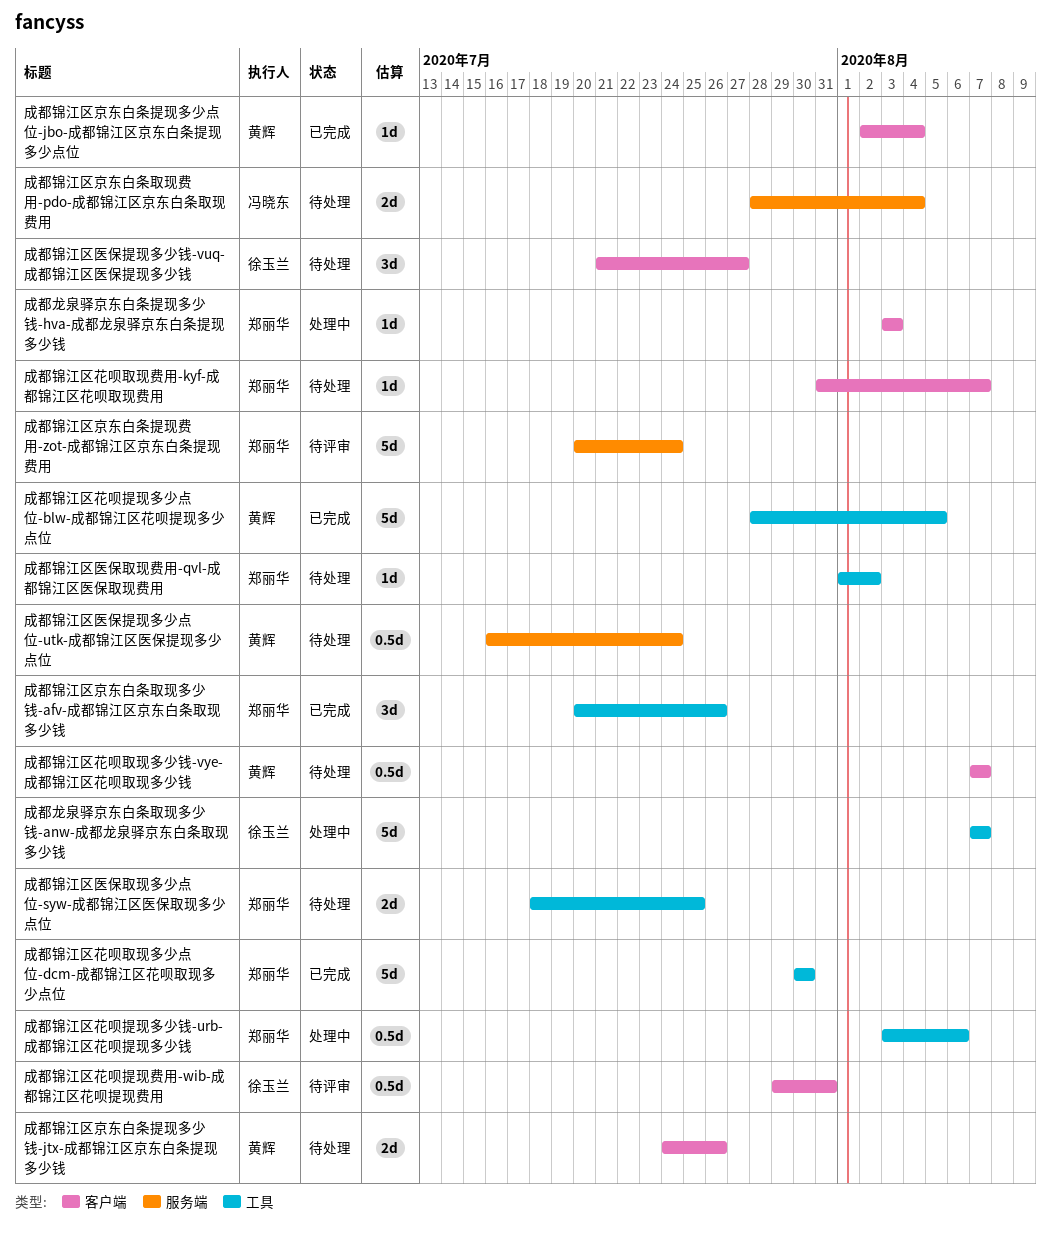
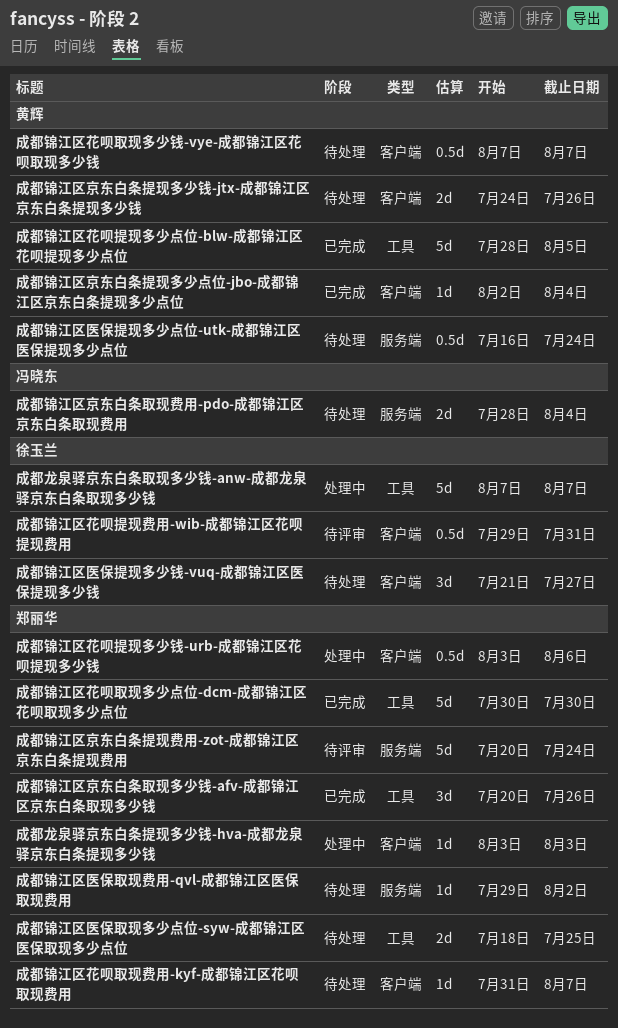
成都锦江区医保取现费用-qvl-成都锦江区医保取现费用, label: 工具 -> 服务端
成都锦江区医保取现费用-qvl-成都锦江区医保取现费用, start: Aug 1 -> Jul 29
成都锦江区花呗提现多少钱-urb-成都锦江区花呗提现多少钱, label: 工具 -> 客户端

